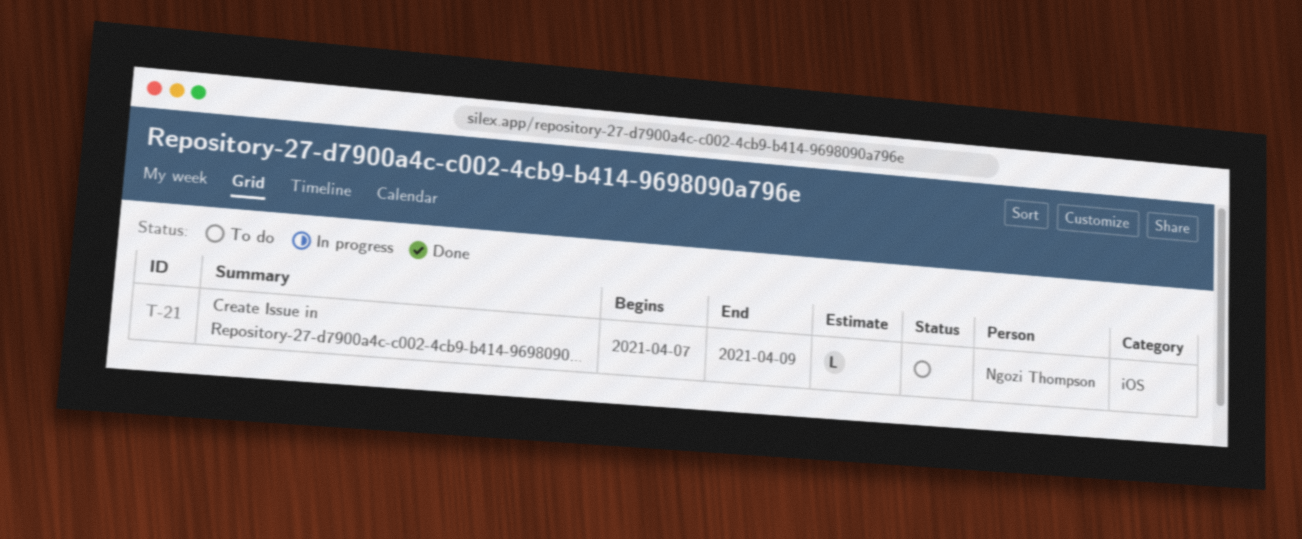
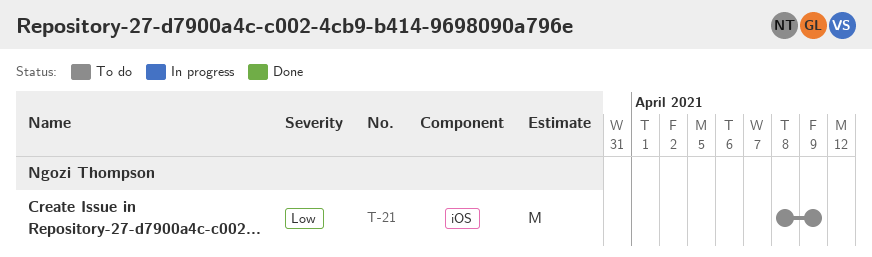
T-21, estimate: L -> M
T-21, start: Apr 7 -> Apr 8

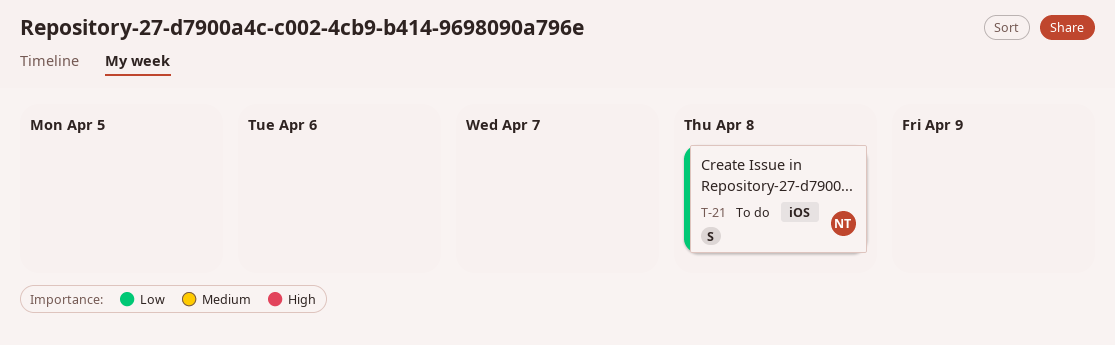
T-21, estimate: M -> S
T-21, due: Apr 9 -> Apr 8

